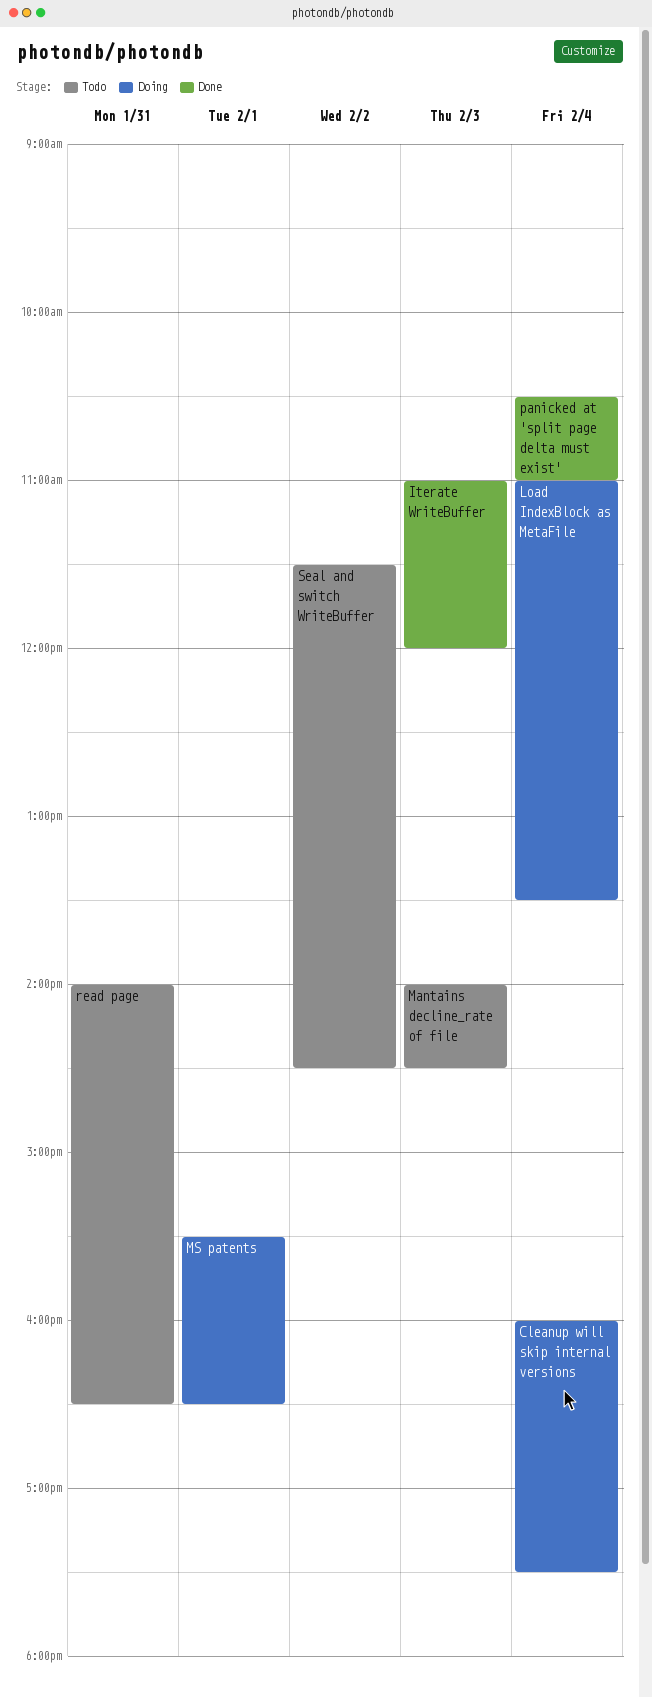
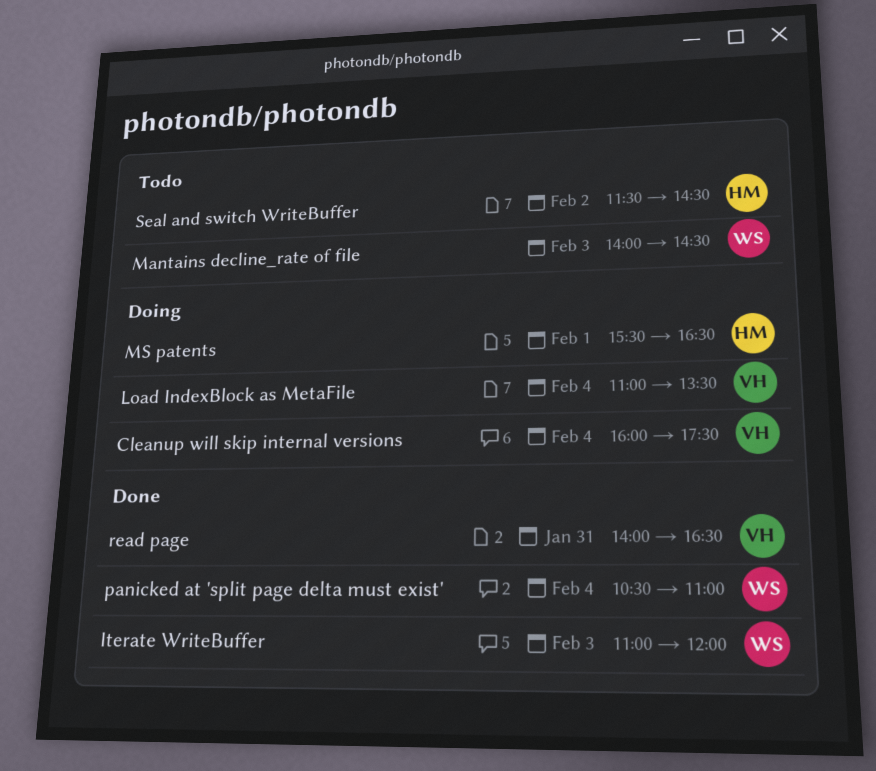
read page, status: Todo -> Done

